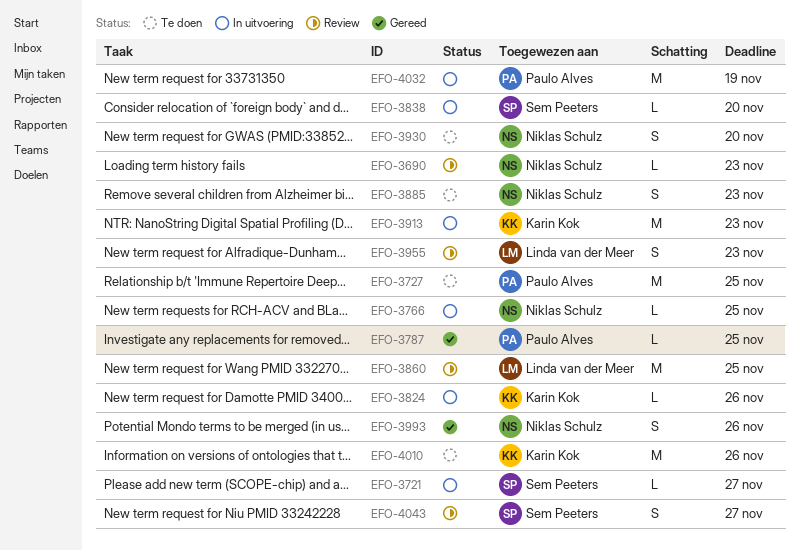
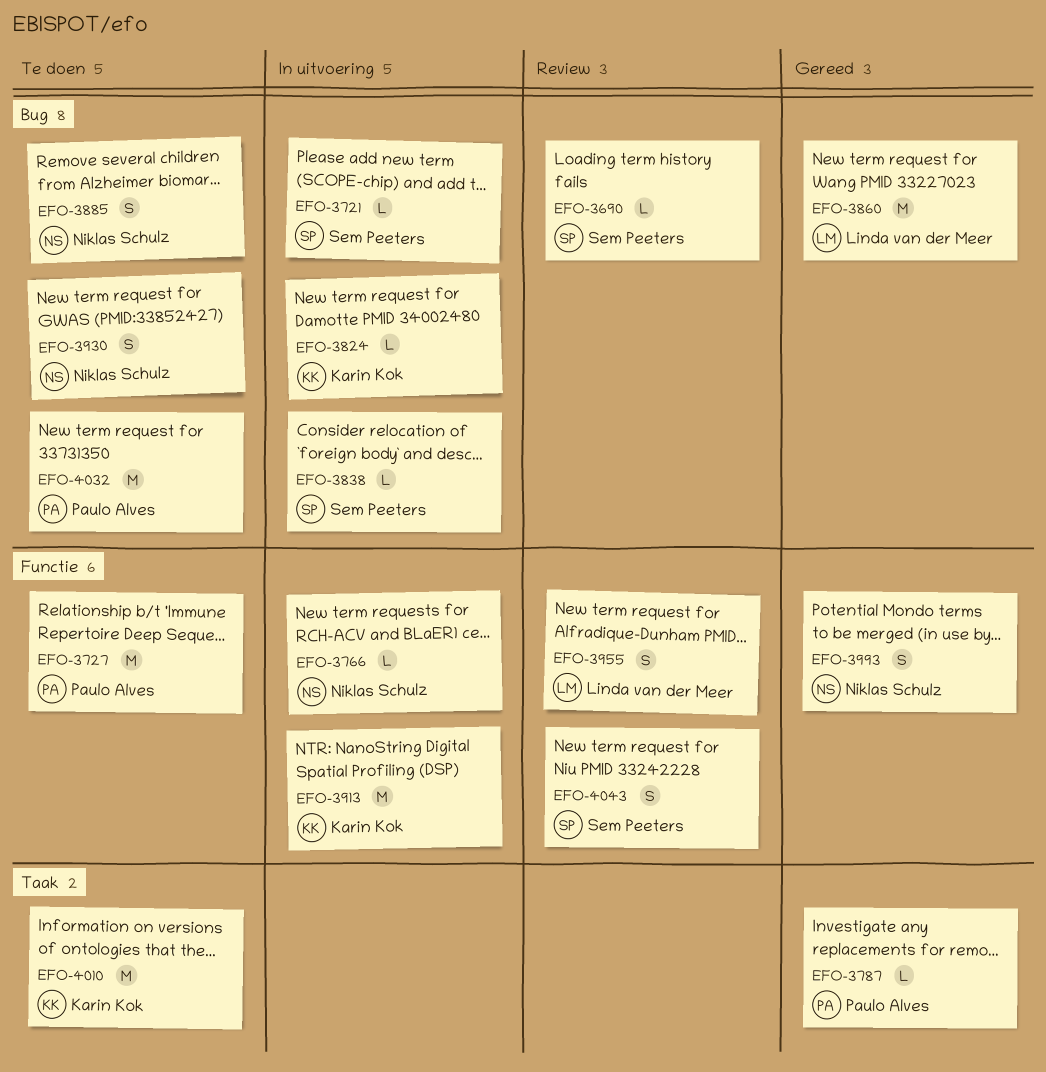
EFO-3690, owner: Niklas Schulz -> Sem Peeters
EFO-3860, status: Review -> Gereed
EFO-4032, status: In uitvoering -> Te doen

